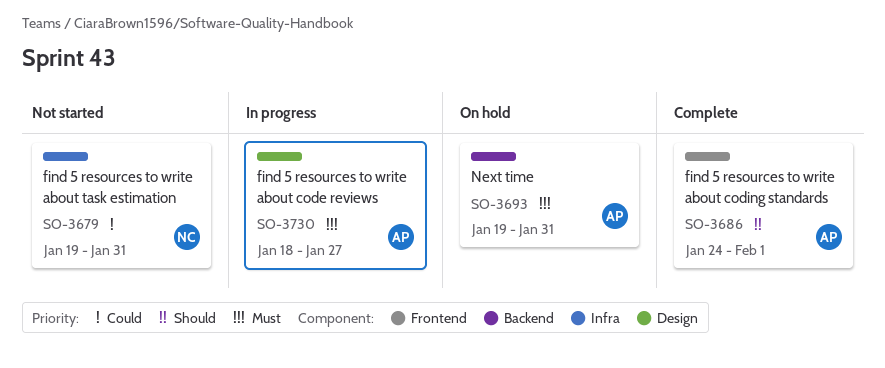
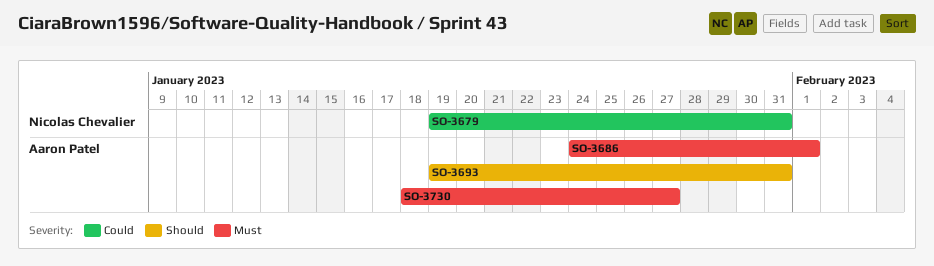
SO-3686, priority: Should -> Must
SO-3693, priority: Must -> Should

